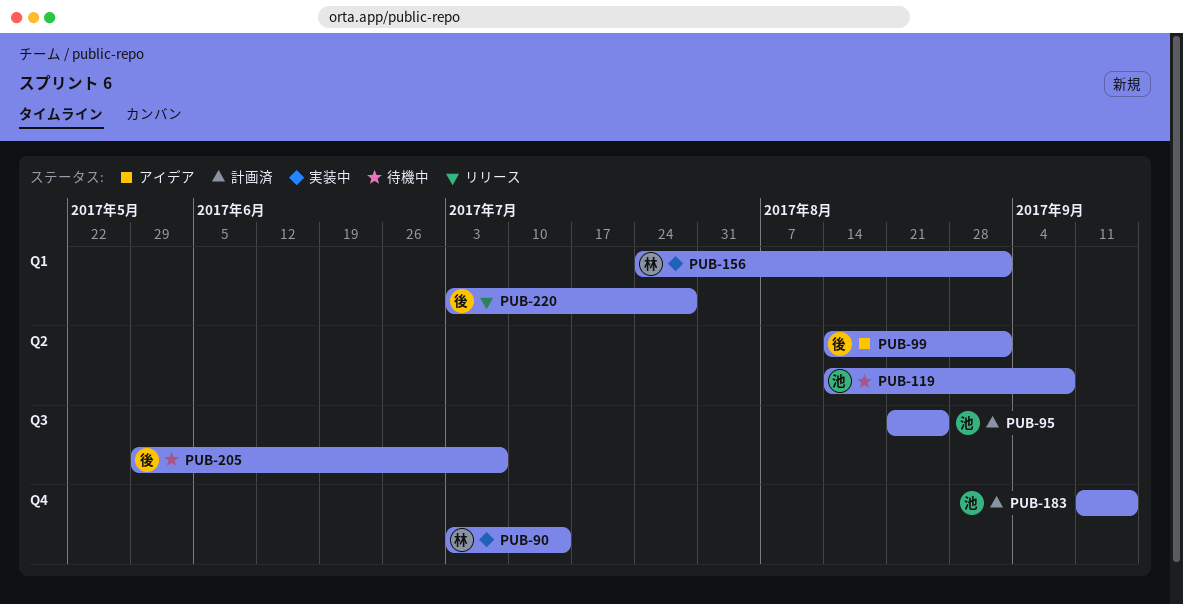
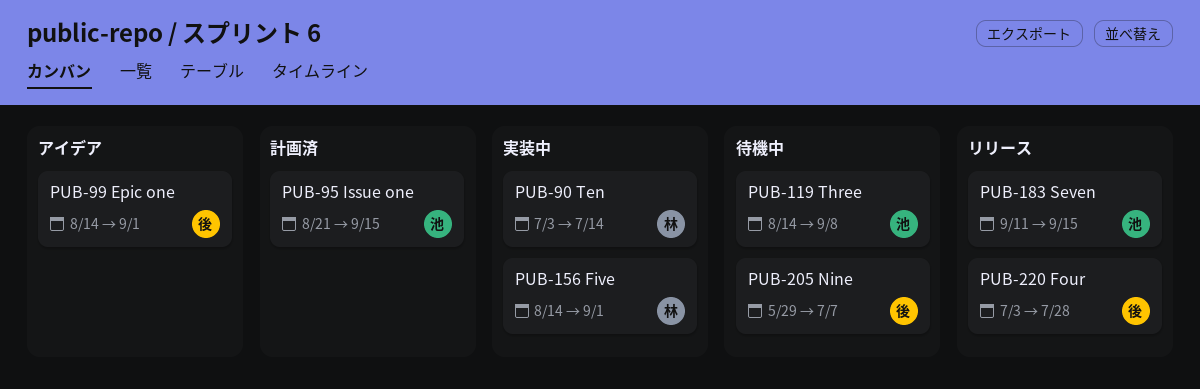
PUB-95, due: Aug 25 -> Sep 15
PUB-156, start: Jul 24 -> Aug 14
PUB-183, status: 計画済 -> リリース

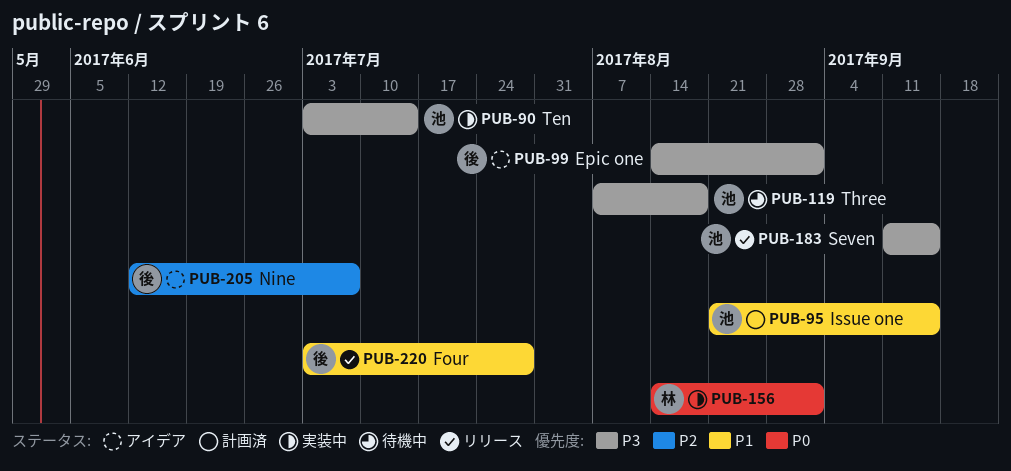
PUB-90, owner: 林 -> 池
PUB-119, start: Aug 14 -> Aug 7
PUB-119, due: Sep 8 -> Aug 18
PUB-205, status: 待機中 -> アイデア
PUB-205, start: May 29 -> Jun 12

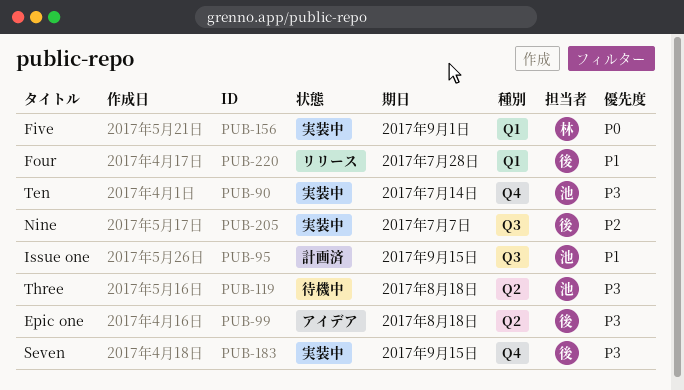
PUB-99, due: Sep 1 -> Aug 18
PUB-183, status: リリース -> 実装中
PUB-183, owner: 池 -> 後
PUB-205, status: アイデア -> 実装中

